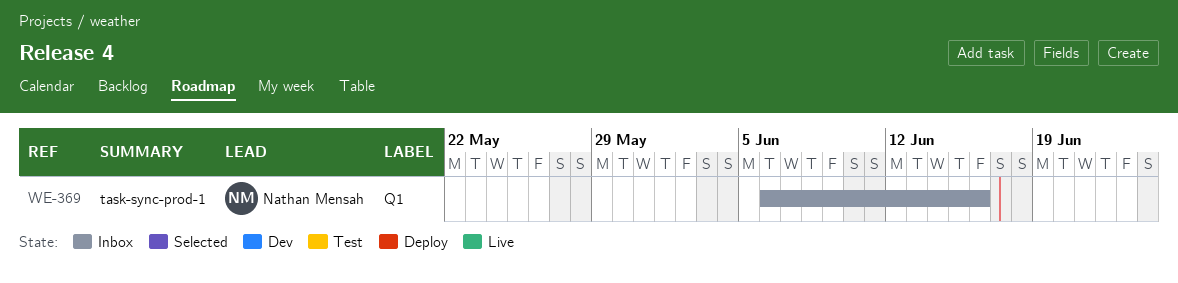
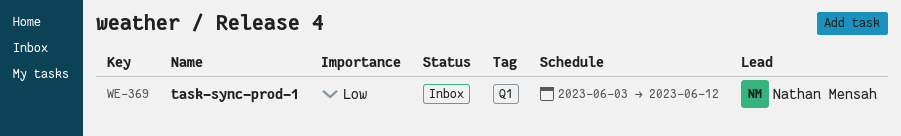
WE-369, start: Jun 6 -> Jun 3
WE-369, due: Jun 16 -> Jun 12

